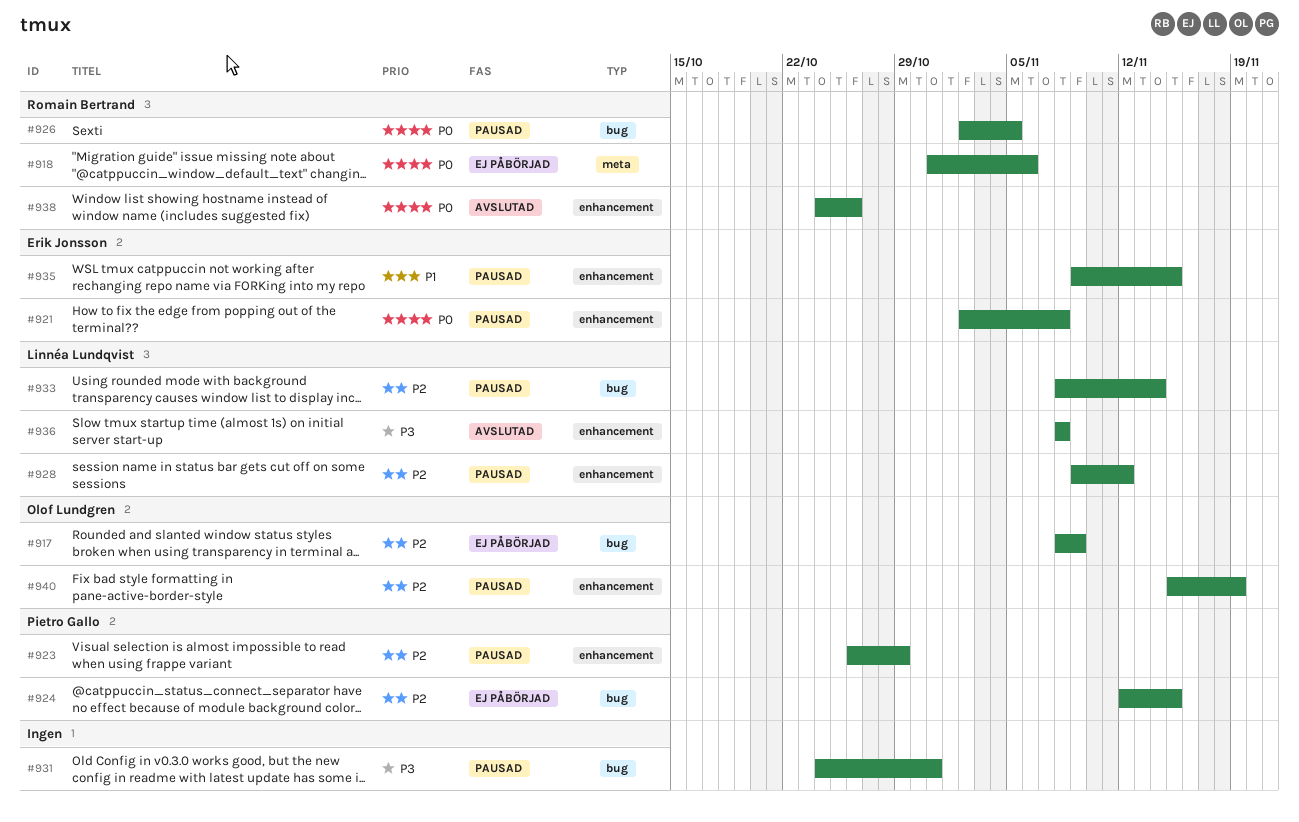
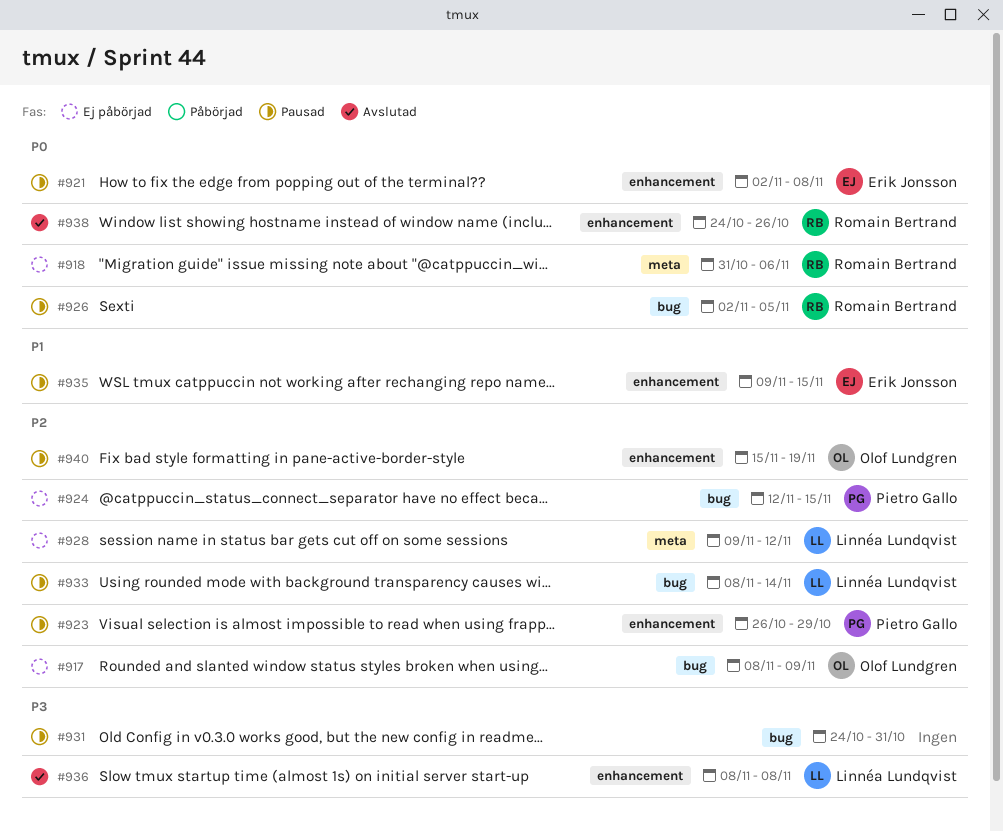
#928, status: Pausad -> Ej påbörjad
#928, label: enhancement -> meta

